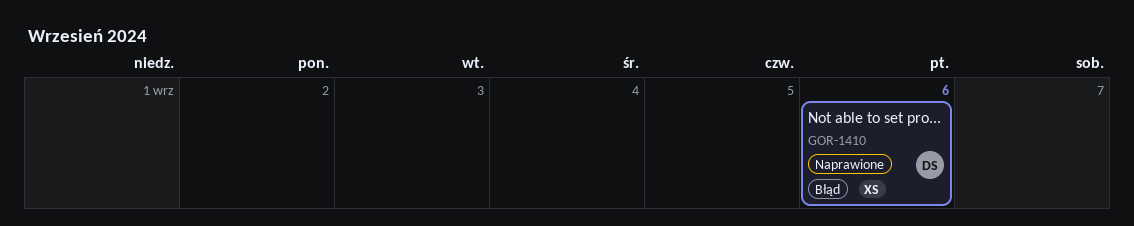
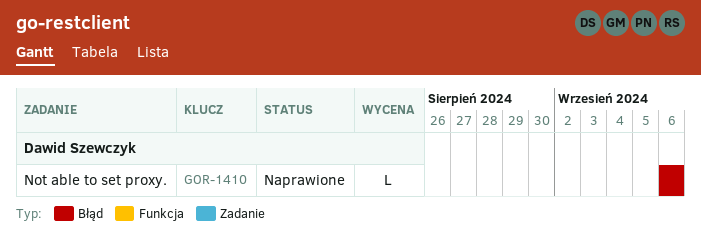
GOR-1410, estimate: XS -> L

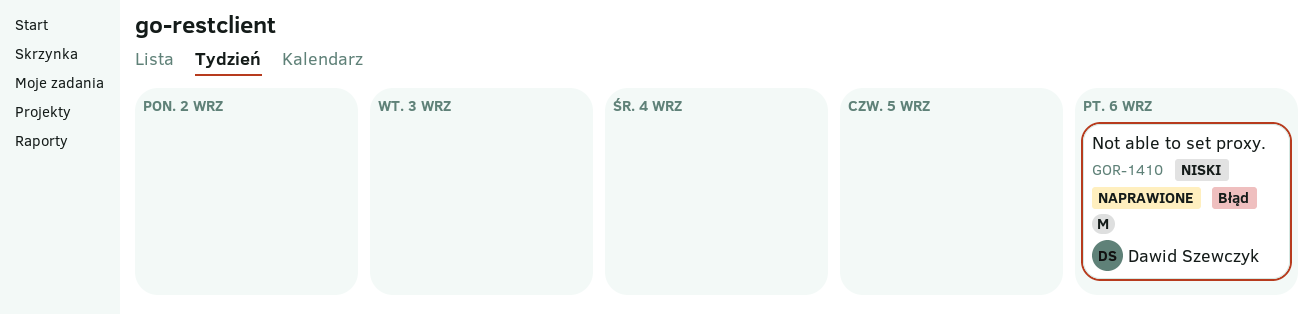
GOR-1410, estimate: L -> M

